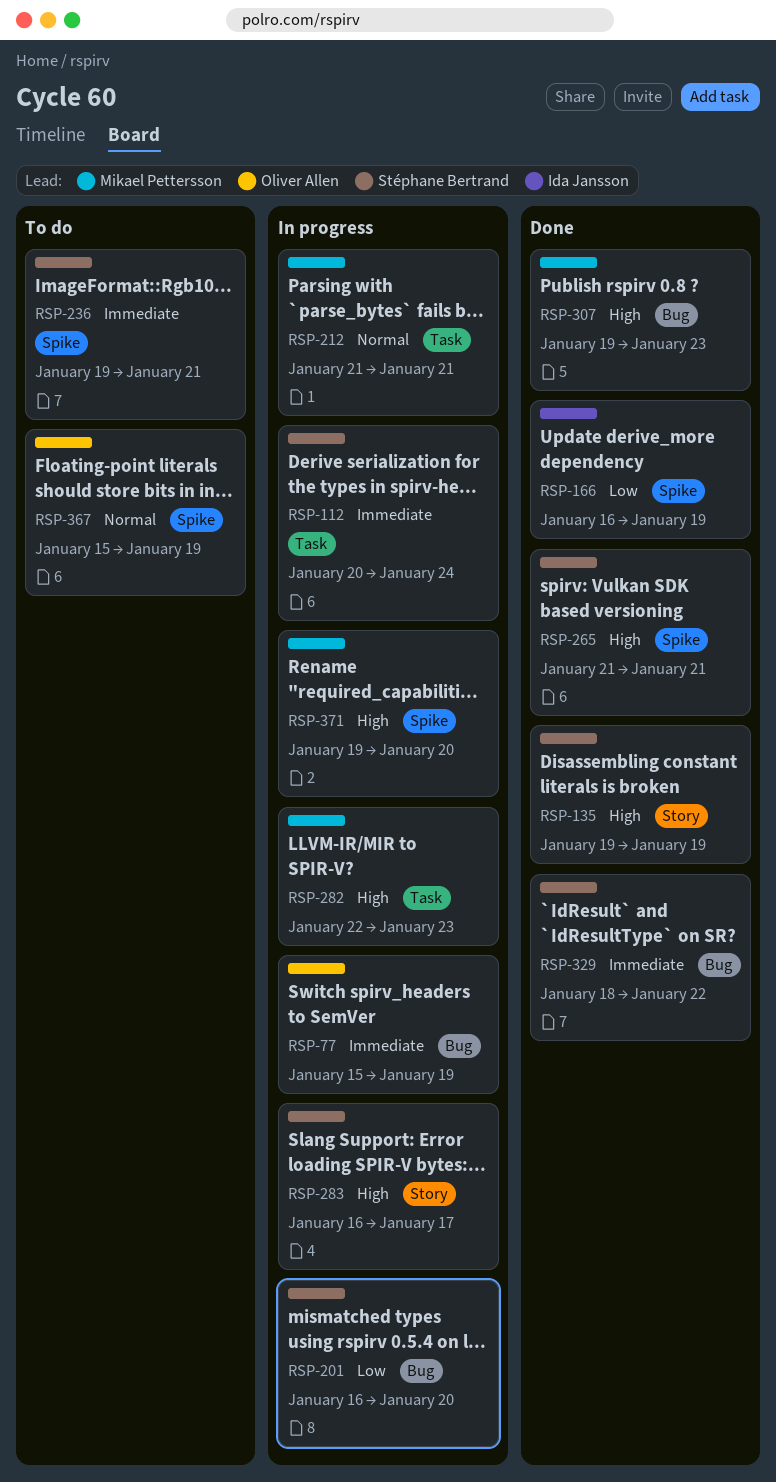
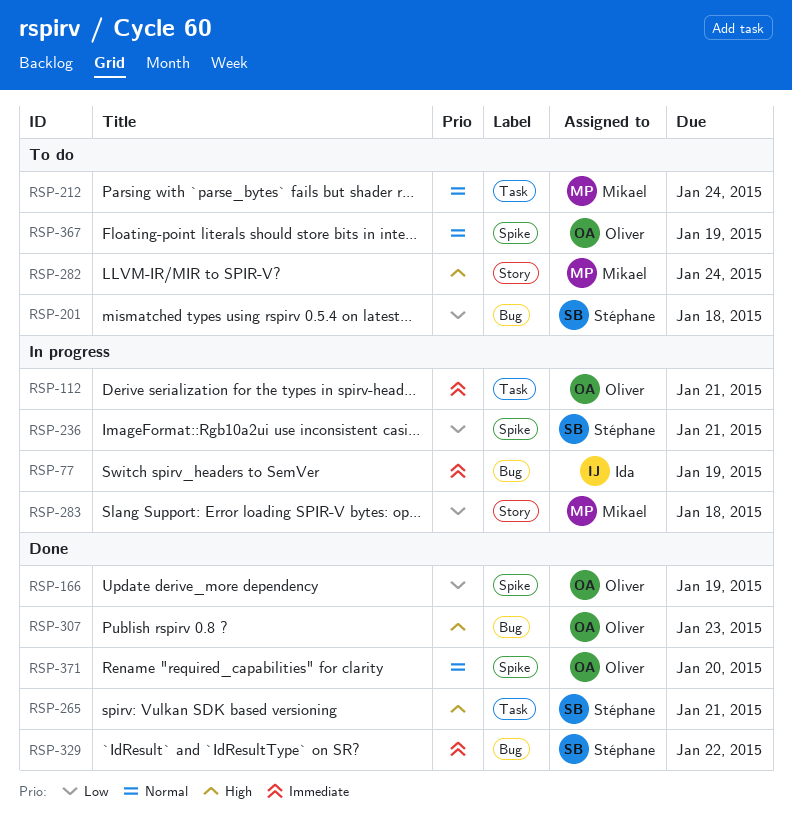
RSP-77, owner: Oliver Allen -> Ida Jansson
RSP-112, owner: Stéphane Bertrand -> Oliver Allen
RSP-112, due: Jan 24 -> Jan 21
RSP-135: present -> none
RSP-166, owner: Ida Jansson -> Oliver Allen
RSP-201, status: In progress -> To do
RSP-201, due: Jan 20 -> Jan 18
RSP-212, status: In progress -> To do
RSP-212, due: Jan 21 -> Jan 24
RSP-236, status: To do -> In progress
RSP-236, priority: Immediate -> Low
RSP-265, label: Spike -> Task
RSP-282, status: In progress -> To do
RSP-282, label: Task -> Story
RSP-282, due: Jan 23 -> Jan 24
RSP-283, owner: Stéphane Bertrand -> Mikael Pettersson
RSP-283, priority: High -> Low
RSP-283, due: Jan 17 -> Jan 18
RSP-307, owner: Mikael Pettersson -> Oliver Allen
RSP-371, status: In progress -> Done
RSP-371, owner: Mikael Pettersson -> Oliver Allen
RSP-371, priority: High -> Normal

